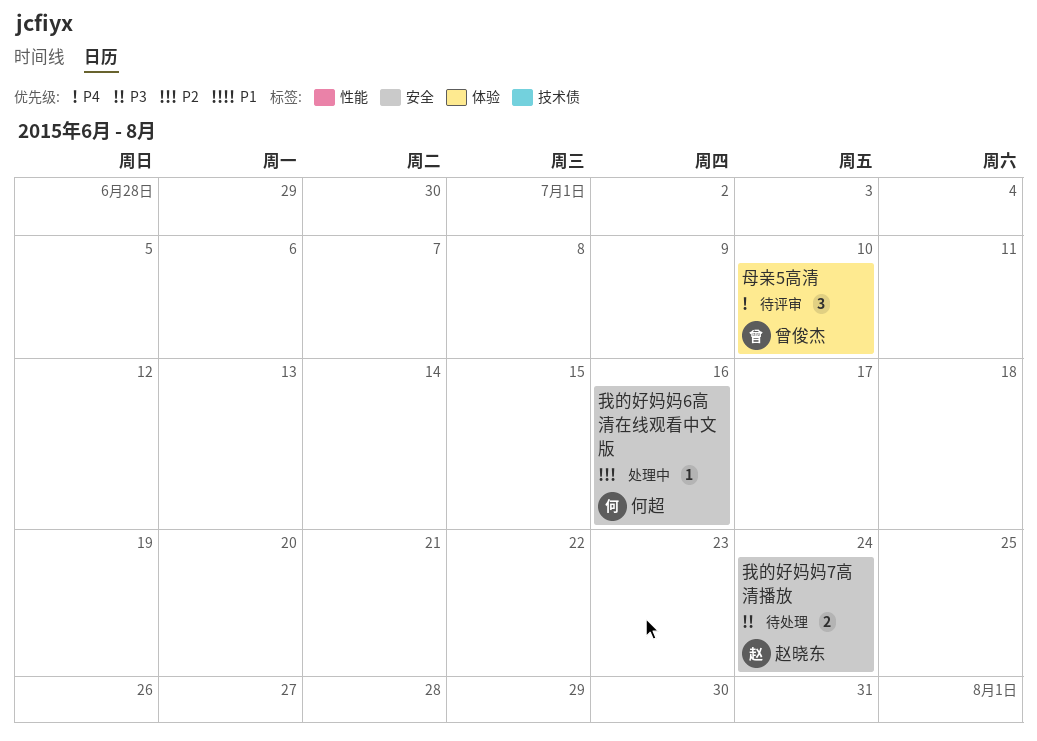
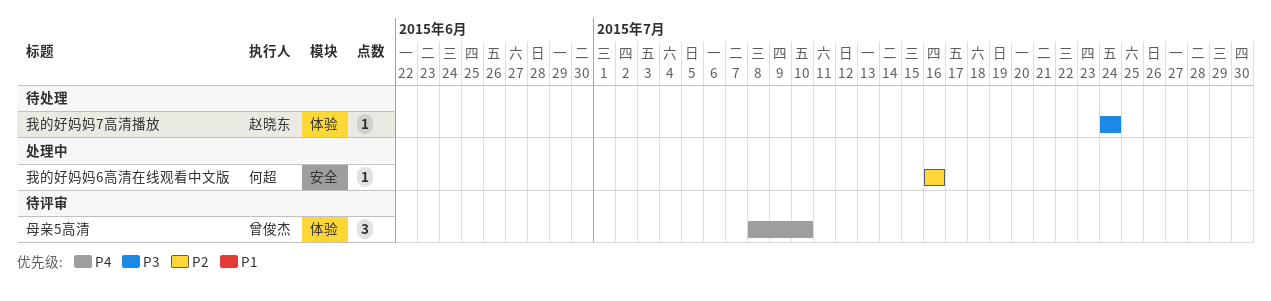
我的好妈妈7高清播放, label: 安全 -> 体验
我的好妈妈7高清播放, estimate: 2 -> 1

